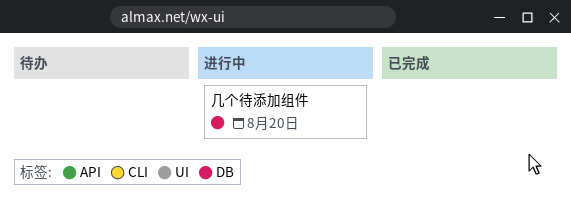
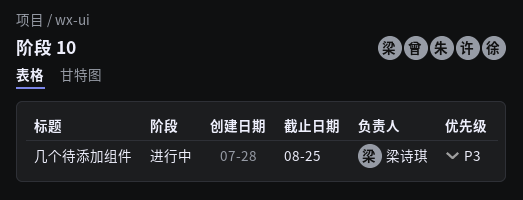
几个待添加组件, due: Aug 20 -> Aug 25

